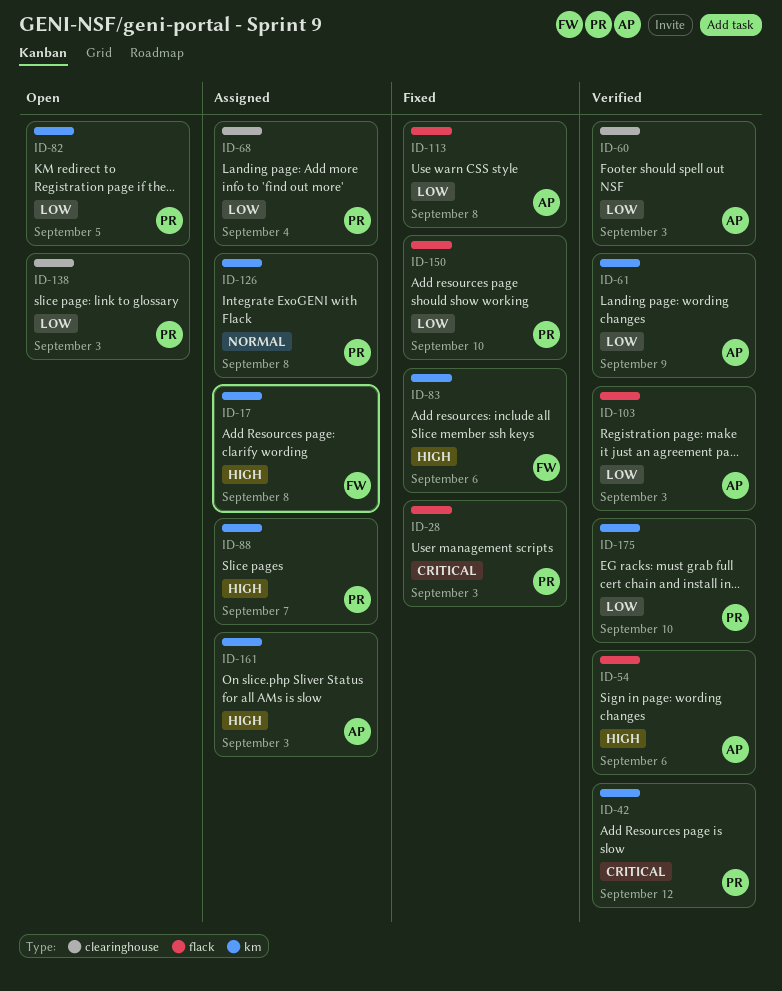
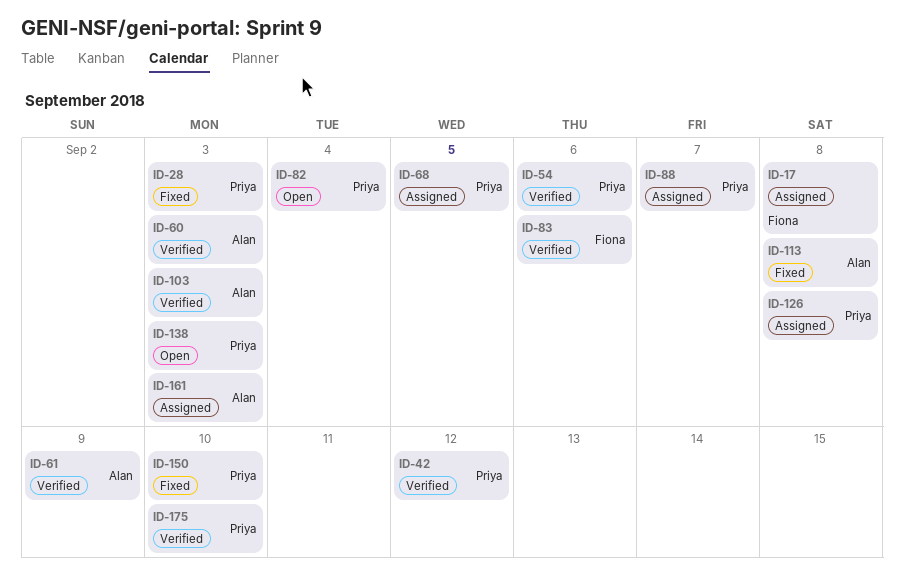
ID-54, owner: Alan -> Priya
ID-68, due: Sep 4 -> Sep 5
ID-82, due: Sep 5 -> Sep 4
ID-83, status: Fixed -> Verified

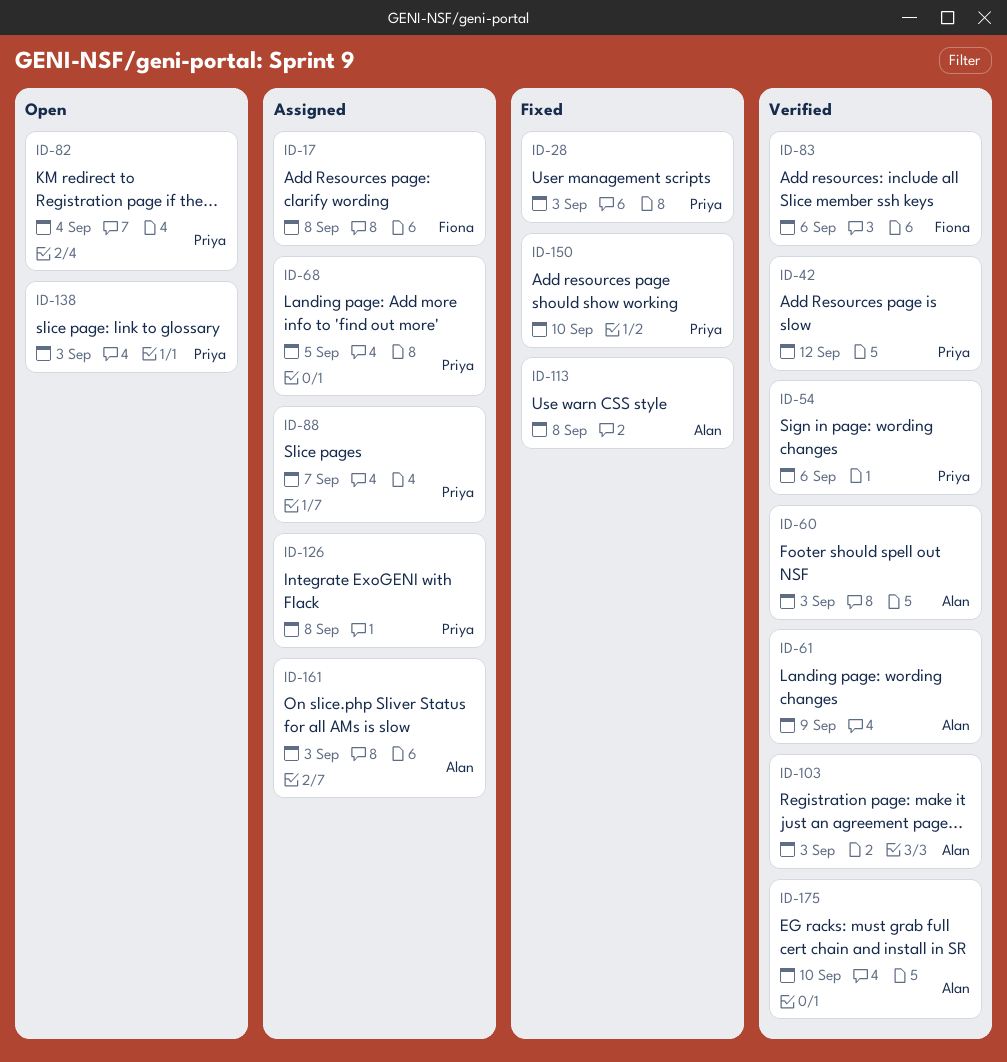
ID-175, owner: Priya -> Alan

